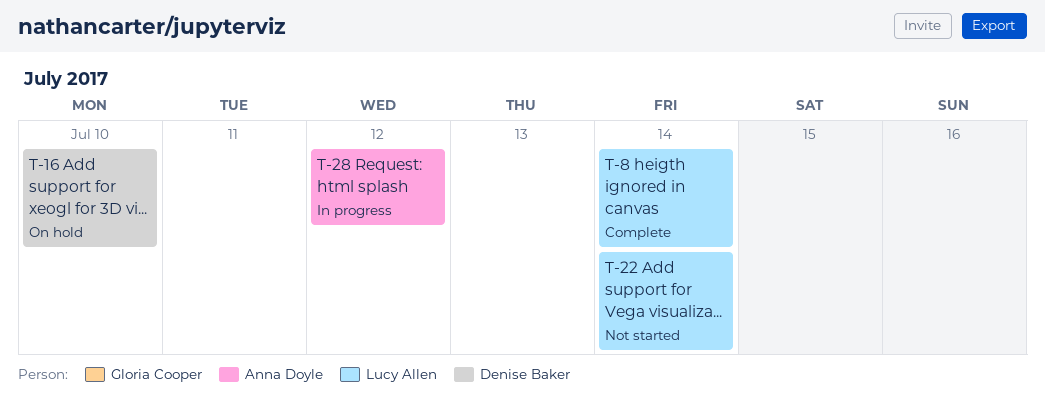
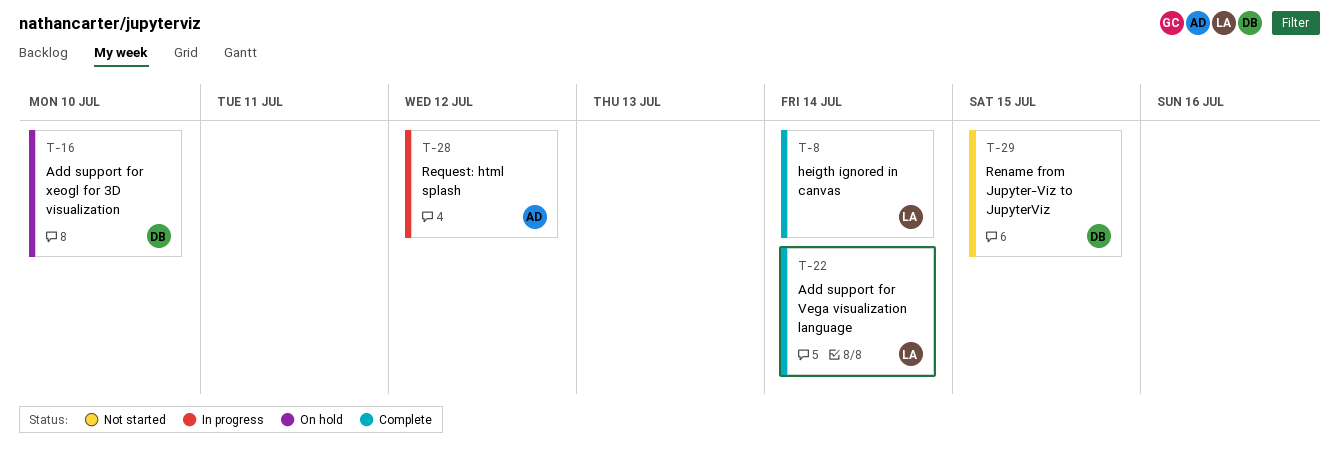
T-22, status: Not started -> Complete
T-29: none -> present

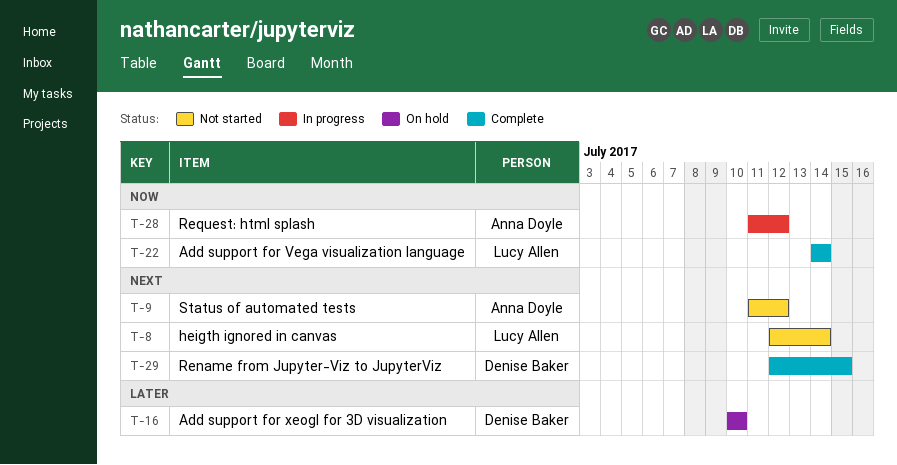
T-8, status: Complete -> Not started
T-9: none -> present
T-29, status: Not started -> Complete

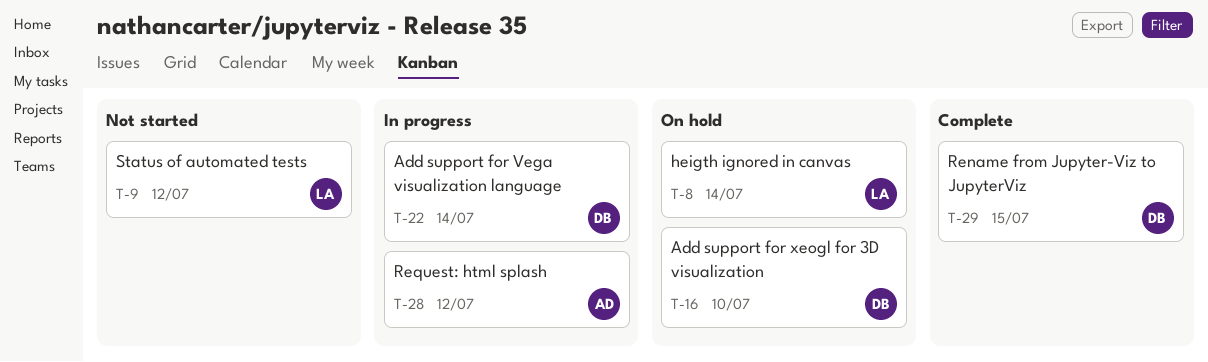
T-8, status: Not started -> On hold
T-9, owner: Anna Doyle -> Lucy Allen
T-22, status: Complete -> In progress
T-22, owner: Lucy Allen -> Denise Baker

